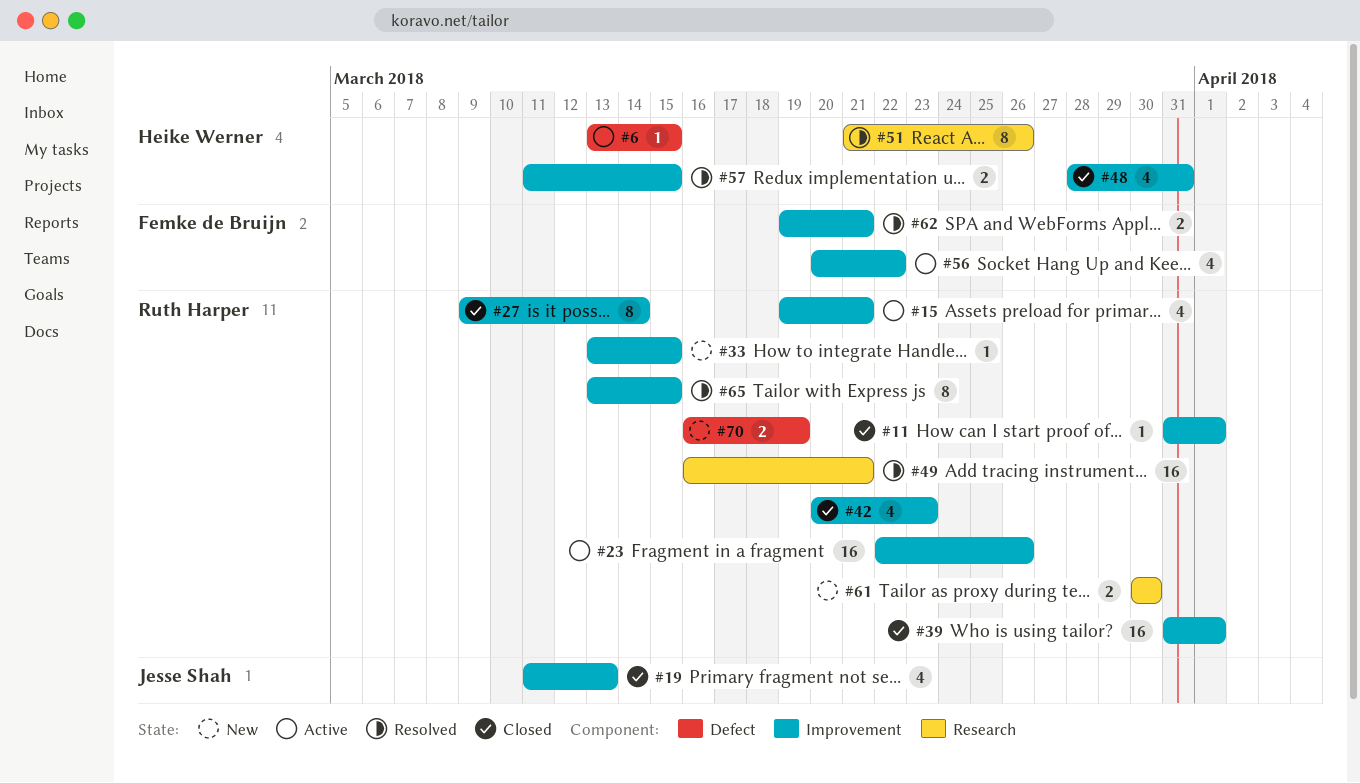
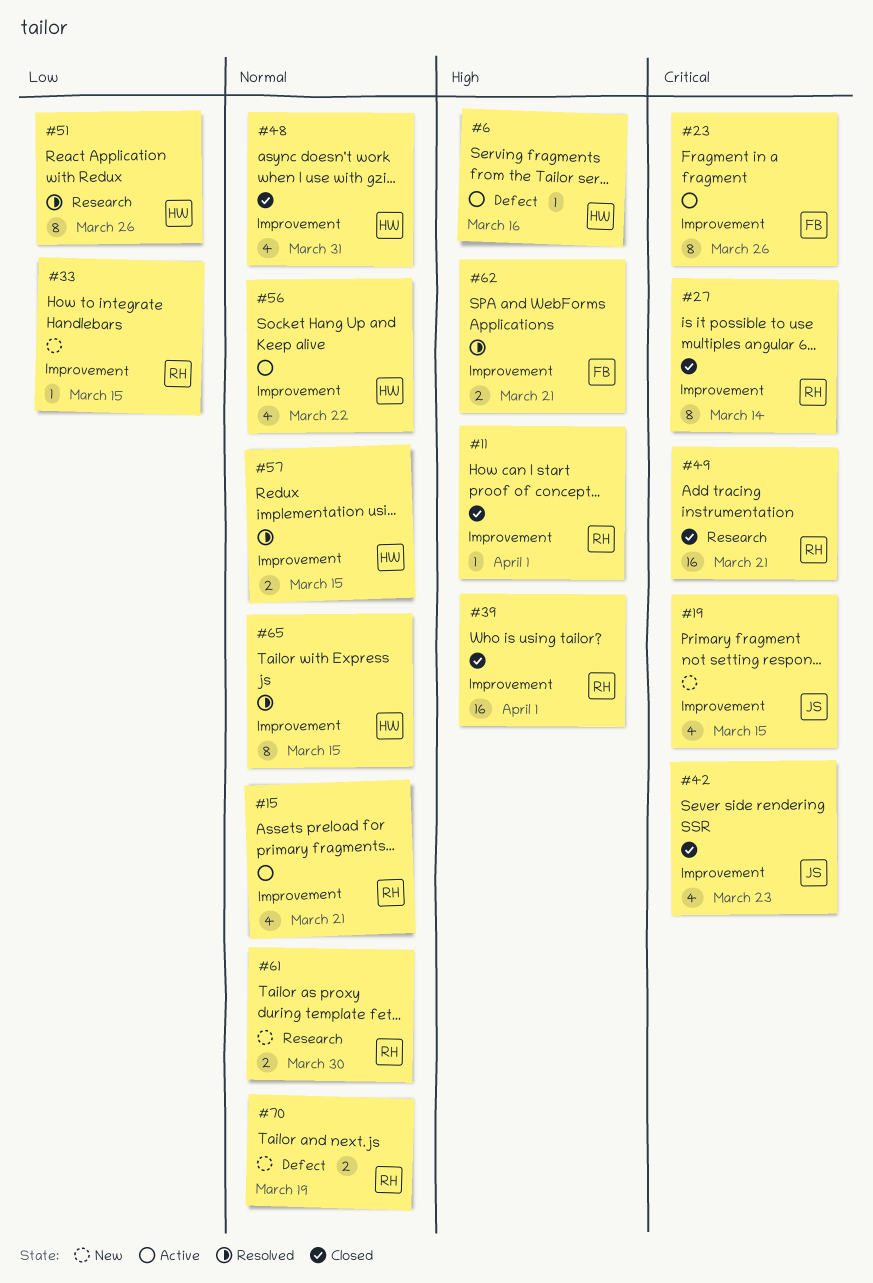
#6, due: Mar 15 -> Mar 16
#19, status: Closed -> New
#19, due: Mar 13 -> Mar 15
#23, owner: Ruth Harper -> Femke de Bruijn
#23, estimate: 16 -> 8
#42, owner: Ruth Harper -> Jesse Shah
#49, status: Resolved -> Closed
#56, owner: Femke de Bruijn -> Heike Werner
#65, owner: Ruth Harper -> Heike Werner

